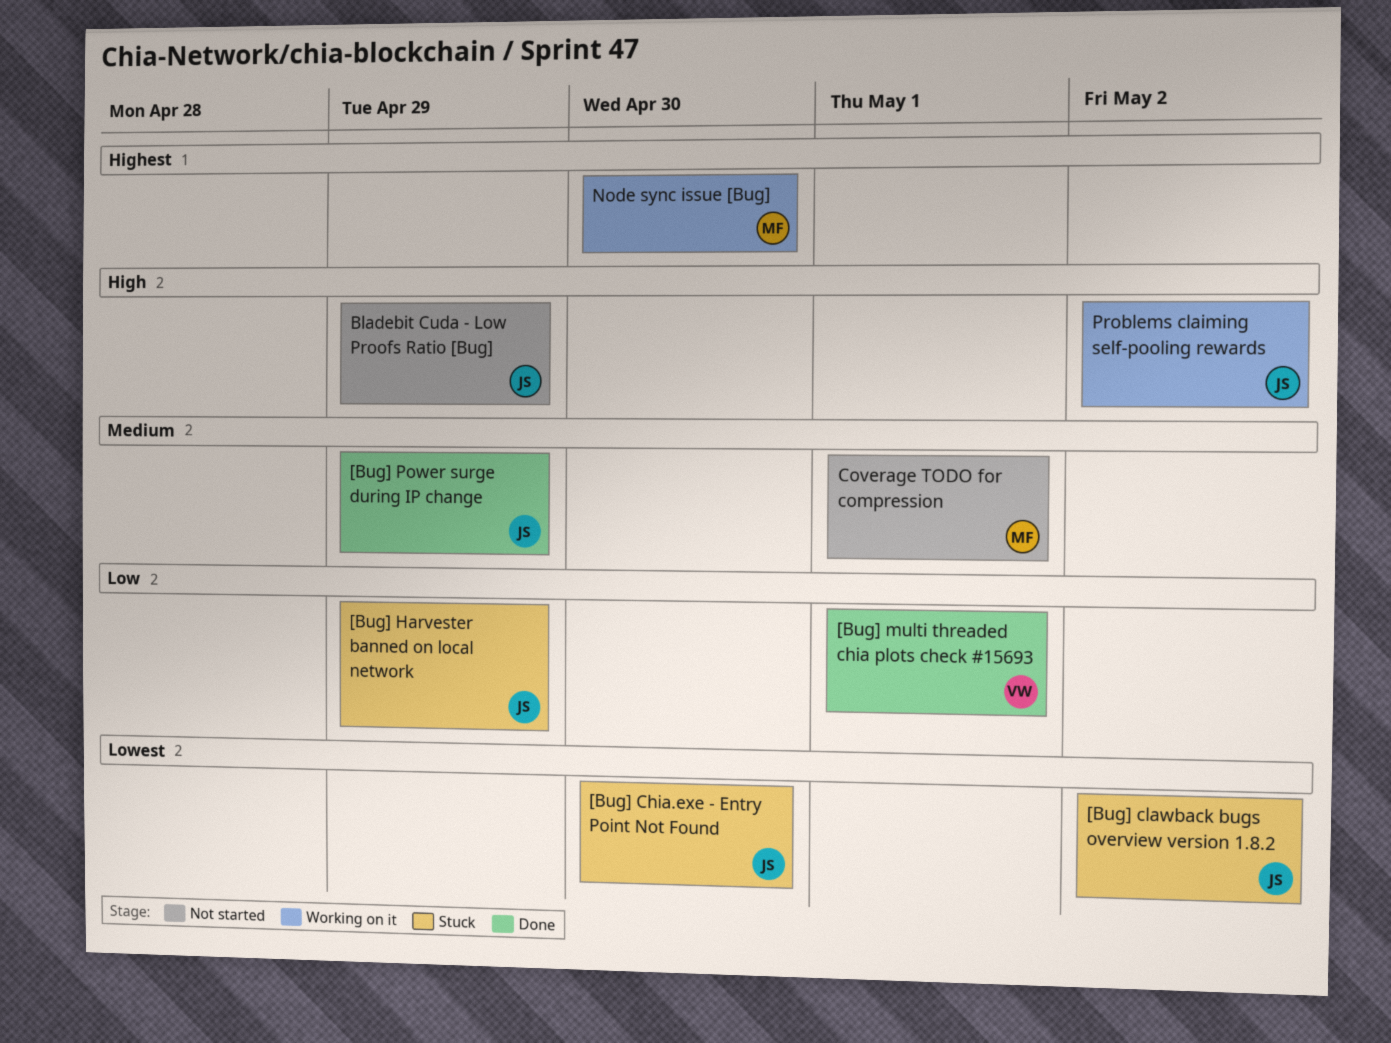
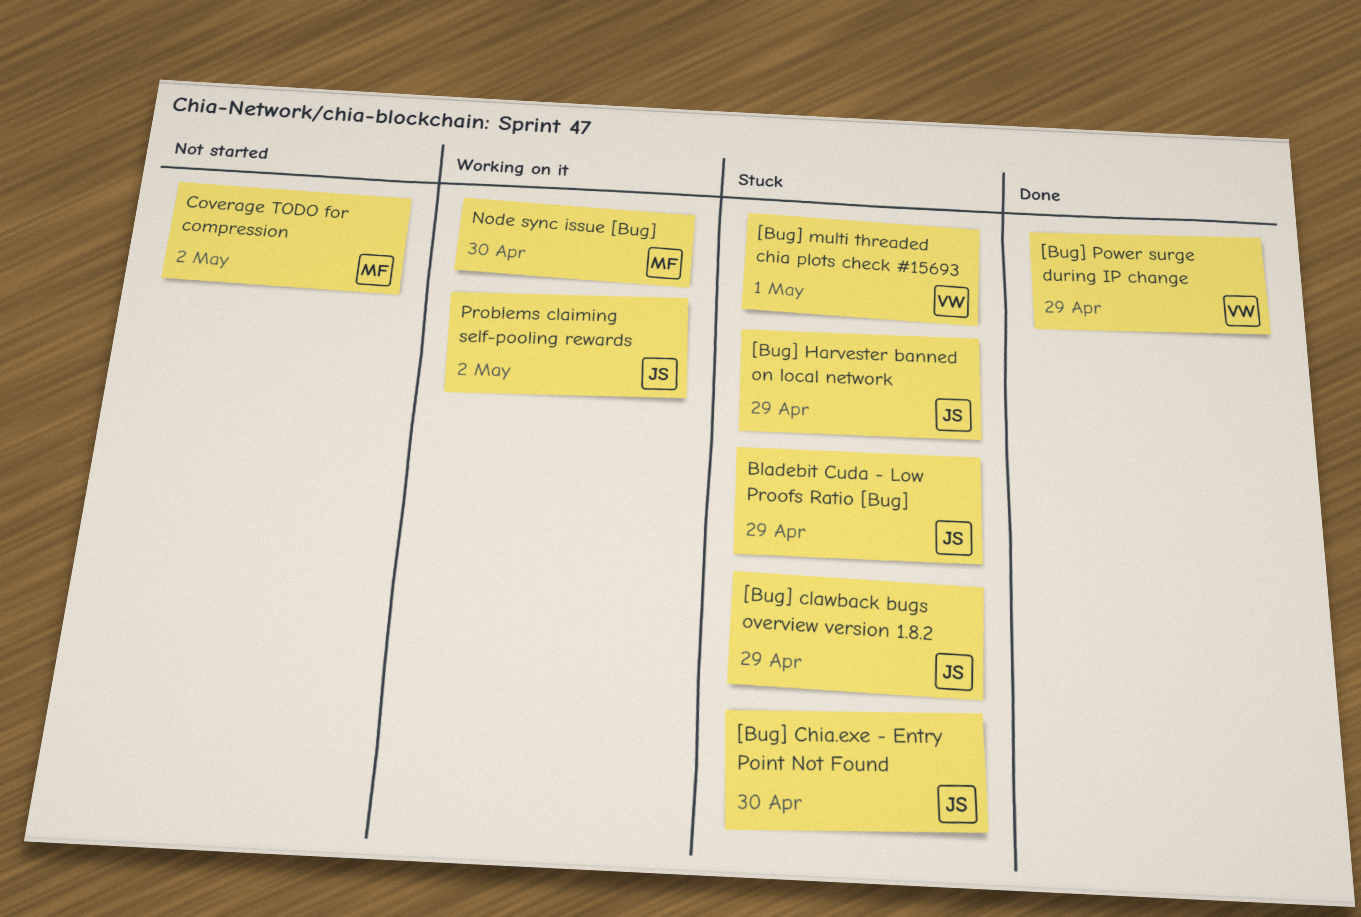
[Bug] clawback bugs overview version 1.8.2, due: May 2 -> Apr 29
[Bug] multi threaded chia plots check #15693, status: Done -> Stuck
[Bug] Power surge during IP change, owner: JS -> VW
Bladebit Cuda - Low Proofs Ratio [Bug], status: Not started -> Stuck
Coverage TODO for compression, due: May 1 -> May 2

